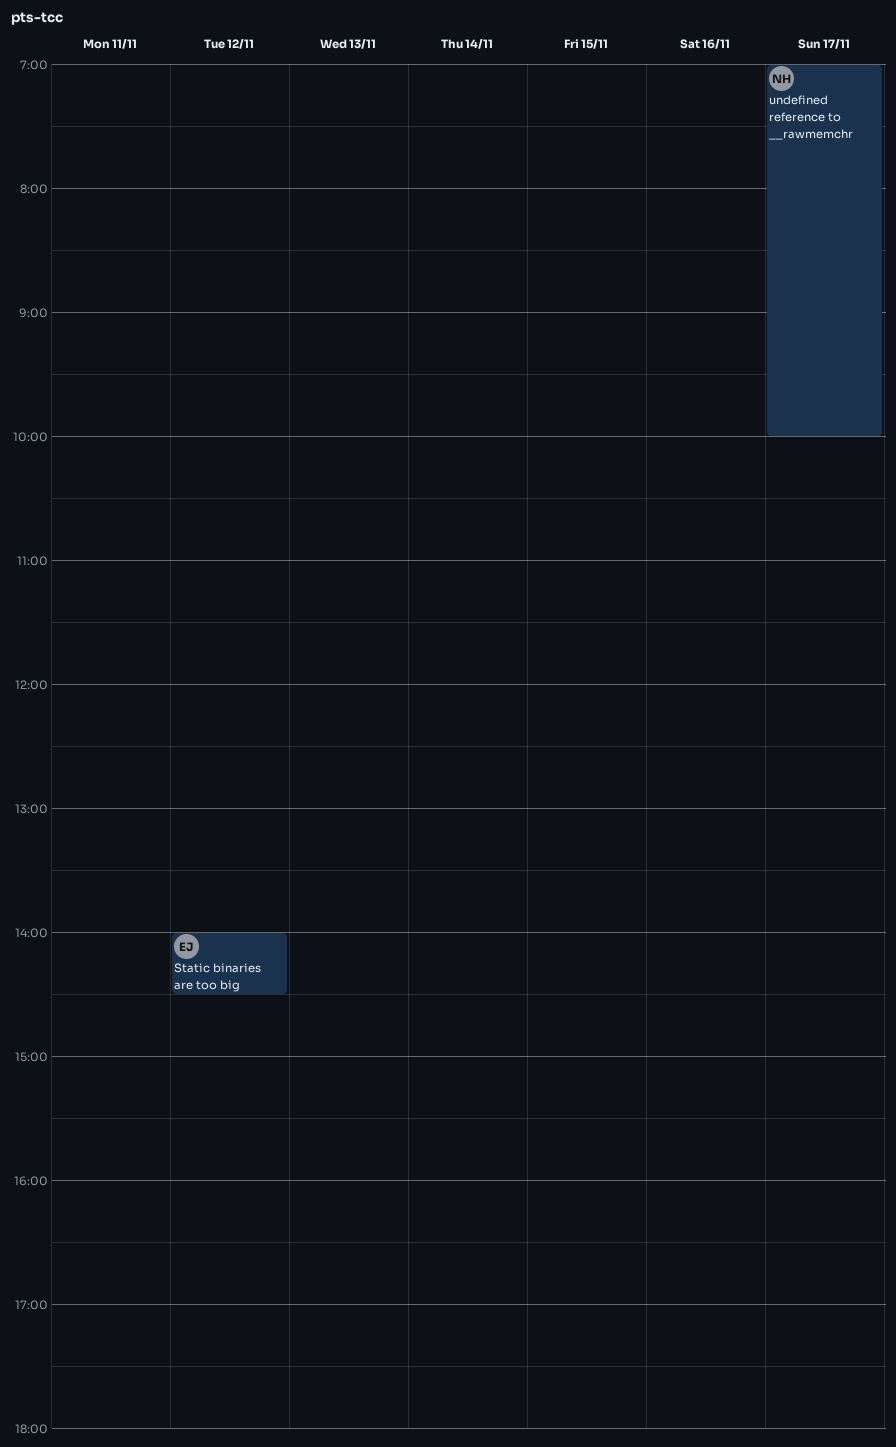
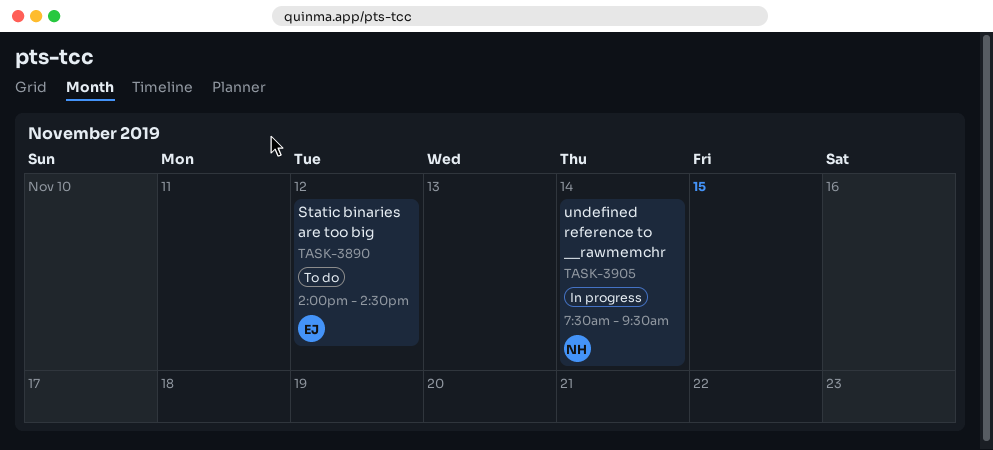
undefined reference to __rawmemchr, day: Nov 17 -> Nov 14
undefined reference to __rawmemchr, begins: 07:00 -> 07:30
undefined reference to __rawmemchr, ends: 10:00 -> 09:30

